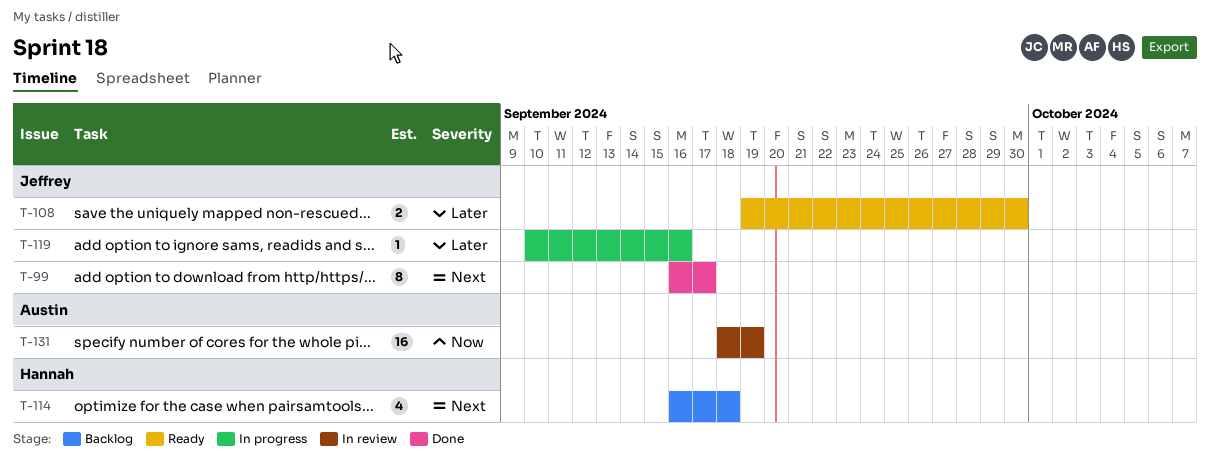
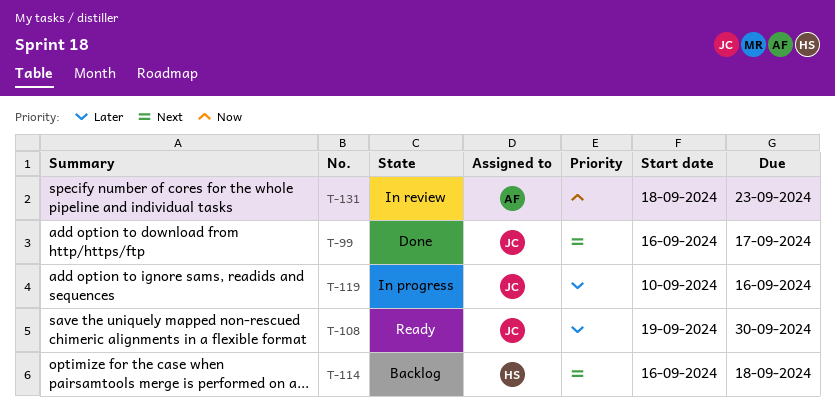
T-131, due: Sep 19 -> Sep 23

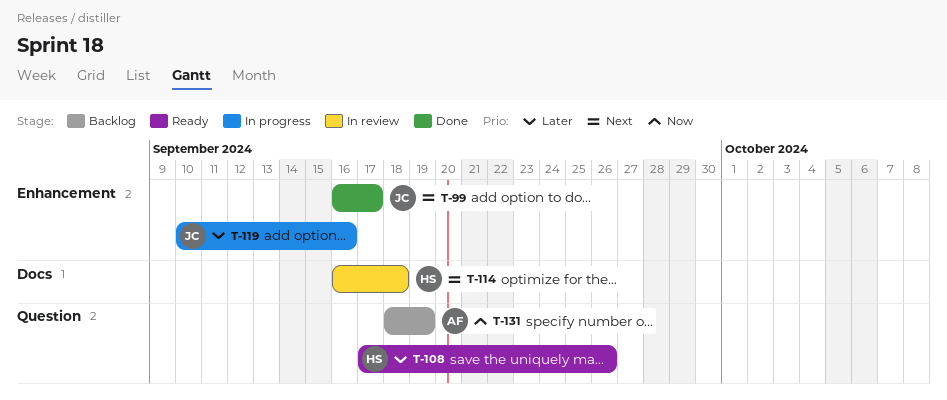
T-108, owner: JC -> HS
T-108, start: Sep 19 -> Sep 17
T-108, due: Sep 30 -> Sep 26
T-114, status: Backlog -> In review
T-131, status: In review -> Backlog
T-131, due: Sep 23 -> Sep 19

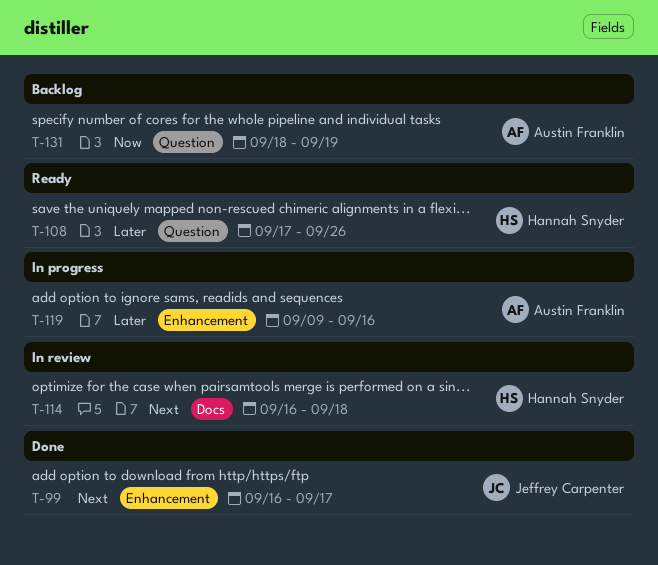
T-119, owner: Jeffrey Carpenter -> Austin Franklin
T-119, start: Sep 10 -> Sep 9

